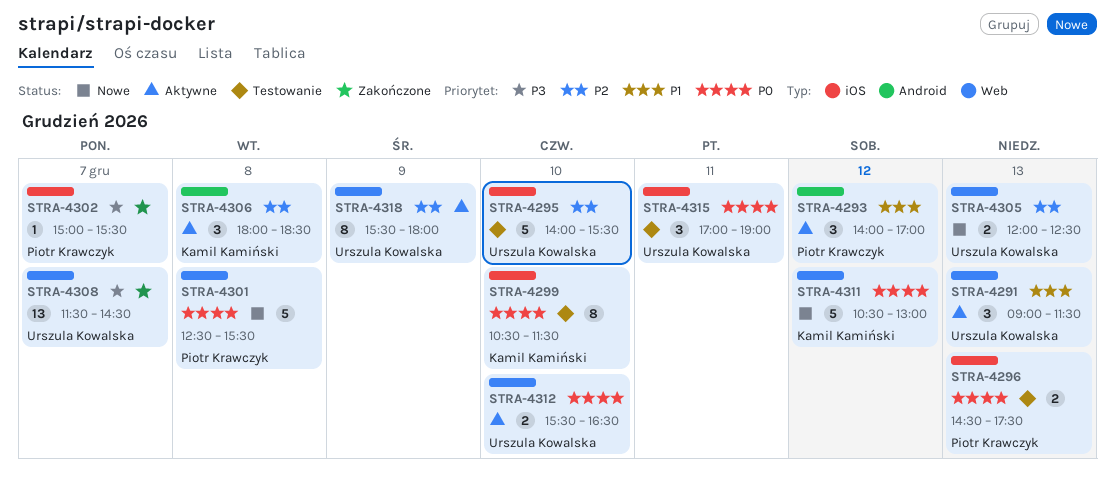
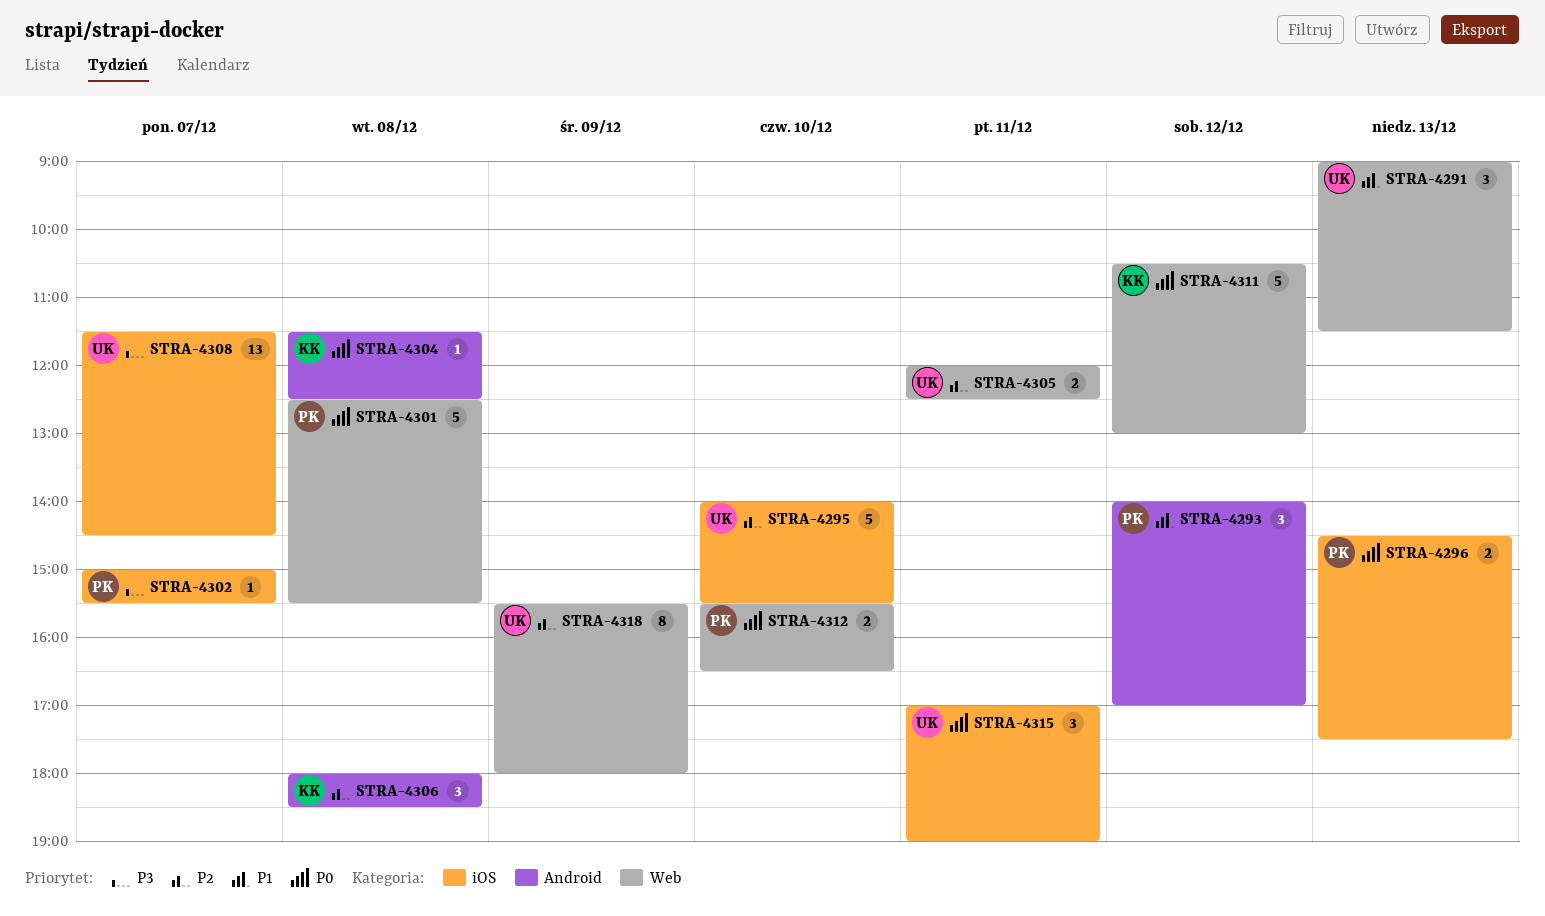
STRA-4299: present -> none
STRA-4304: none -> present
STRA-4305, day: Dec 13 -> Dec 11
STRA-4308, label: Web -> iOS
STRA-4312, owner: Urszula Kowalska -> Piotr Krawczyk

